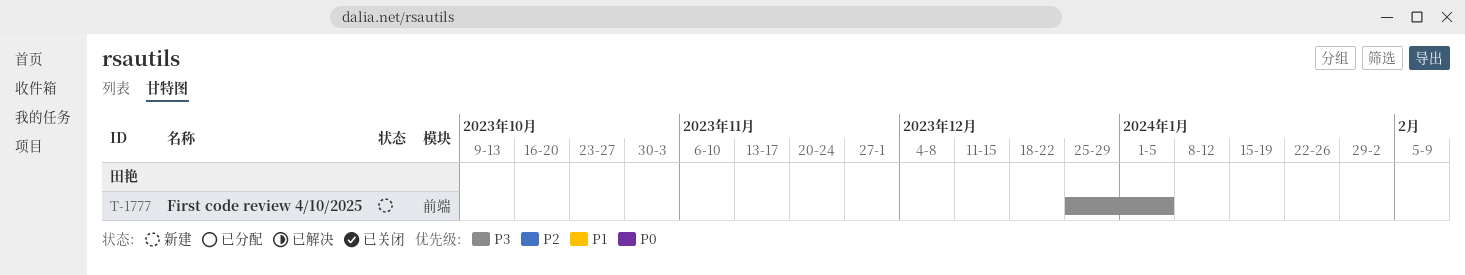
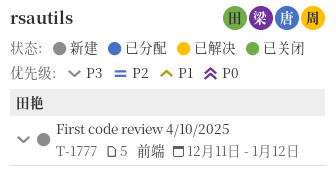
T-1777, start: Dec 25 -> Dec 11
T-1777, due: Jan 5 -> Jan 12

